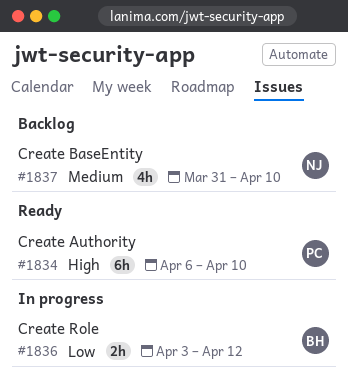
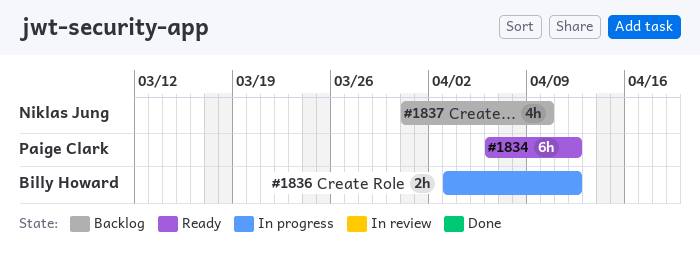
#1834, due: Apr 10 -> Apr 12

